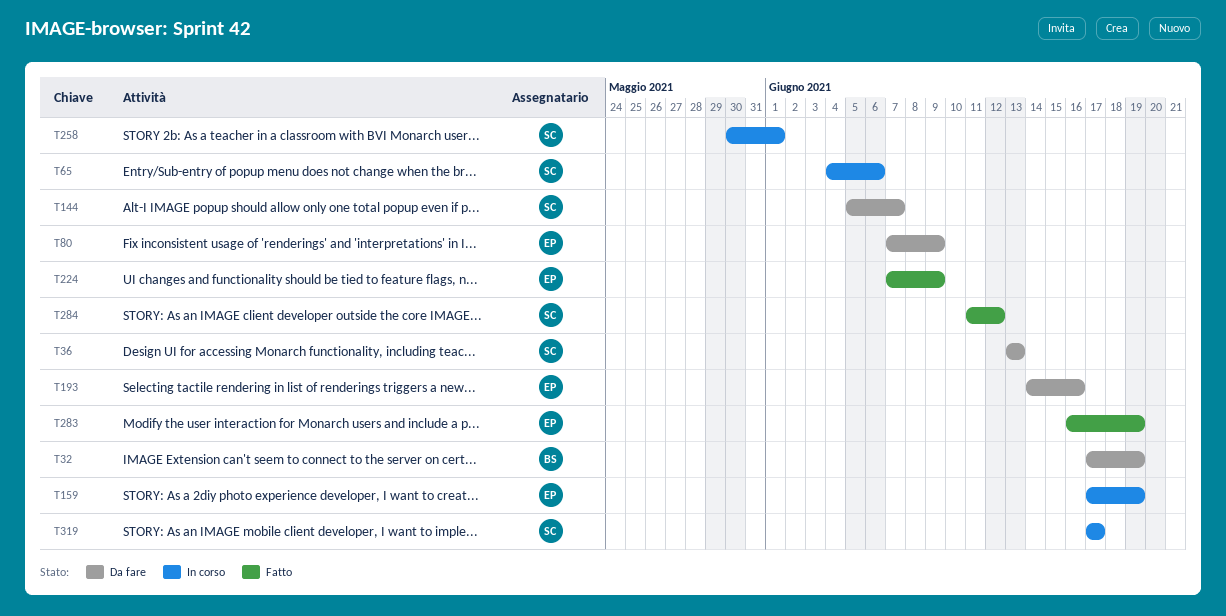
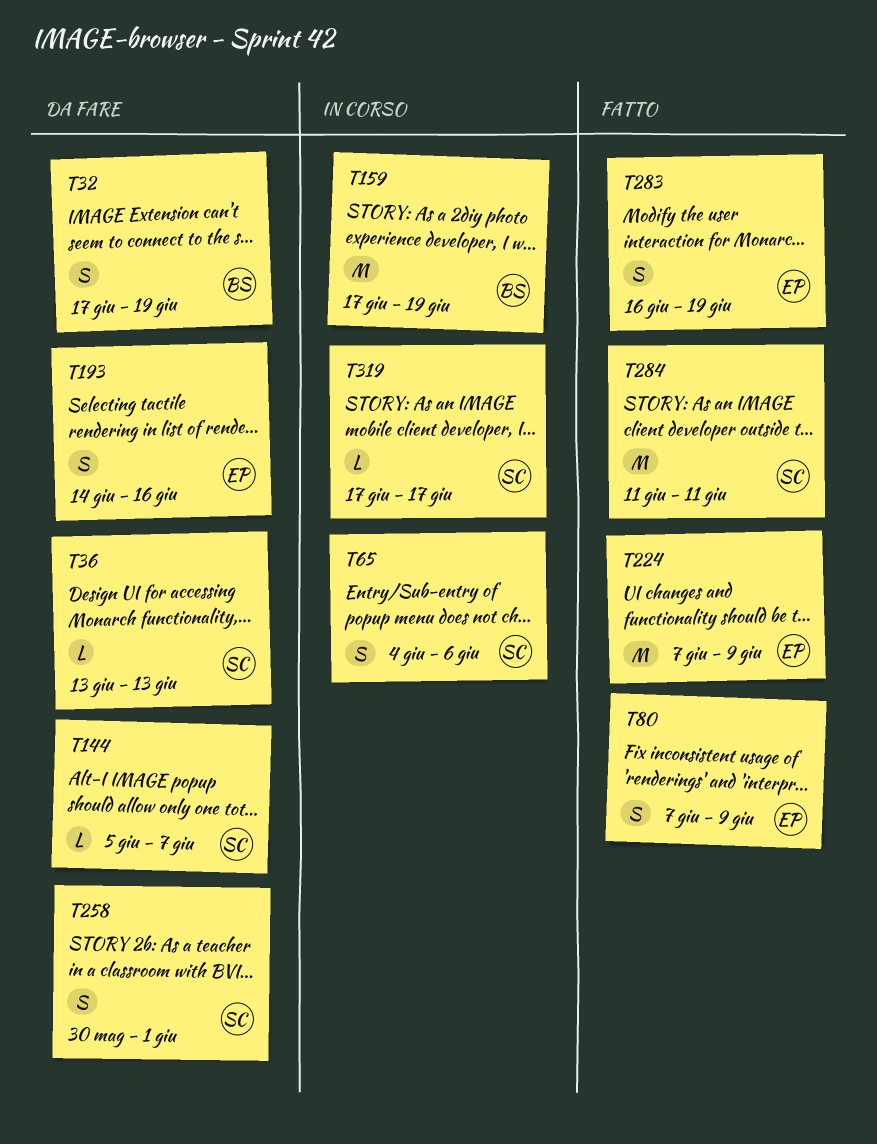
T80, status: Da fare -> Fatto
T159, owner: EP -> BS
T258, status: In corso -> Da fare
T284, due: Jun 12 -> Jun 11

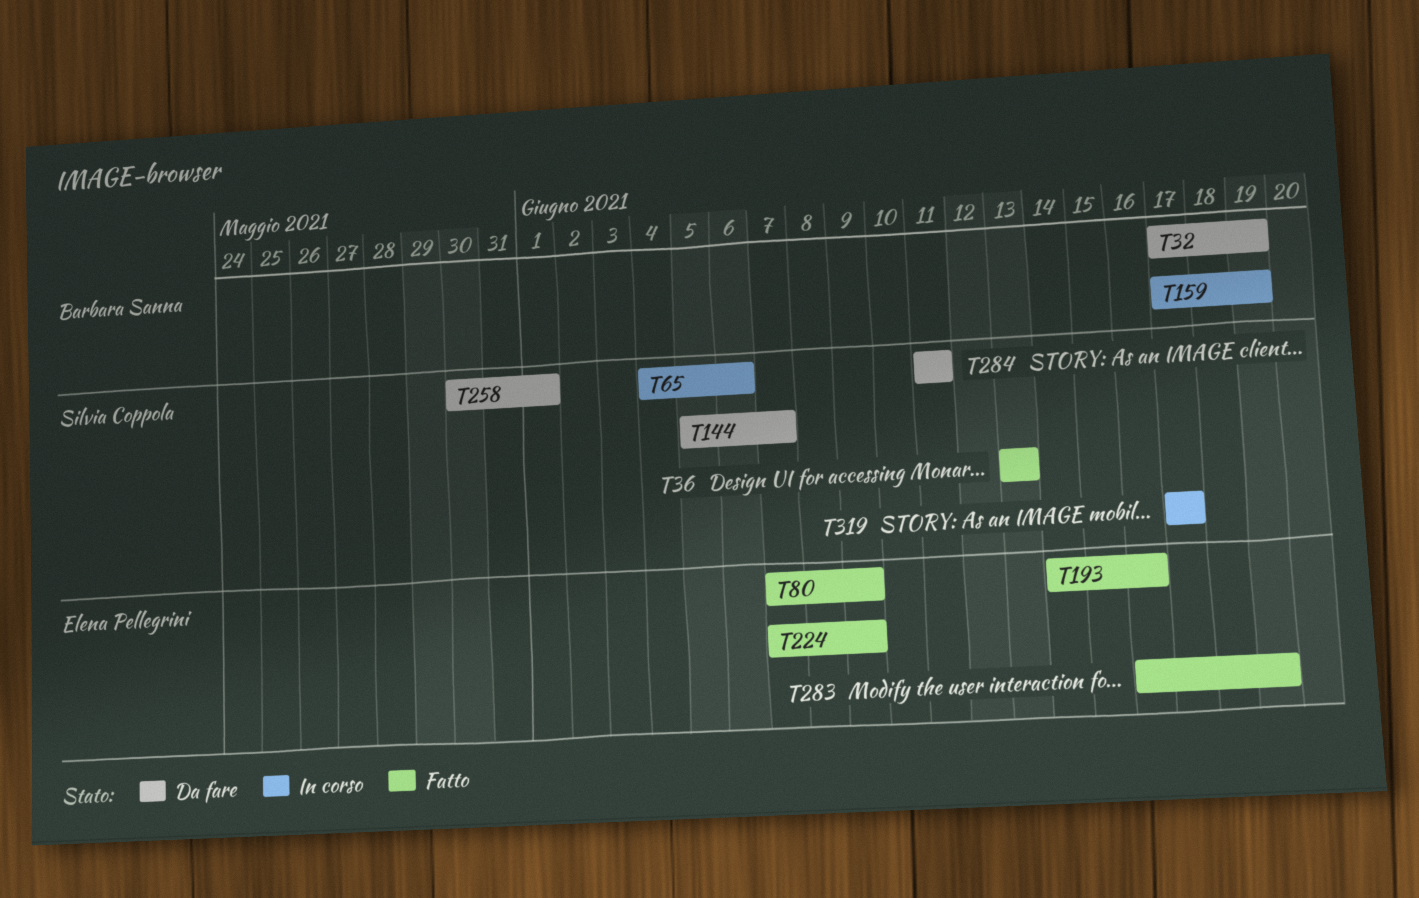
T36, status: Da fare -> Fatto
T193, status: Da fare -> Fatto
T284, status: Fatto -> Da fare

